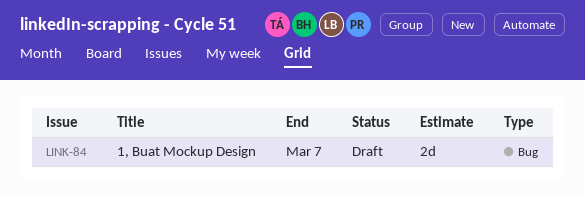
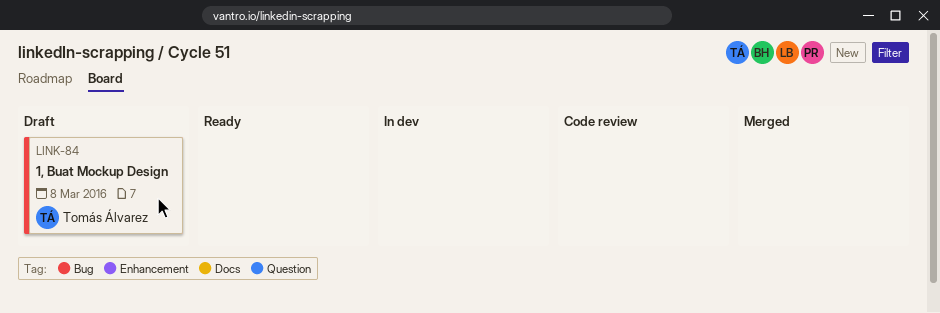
LINK-84, due: Mar 7 -> Mar 8

